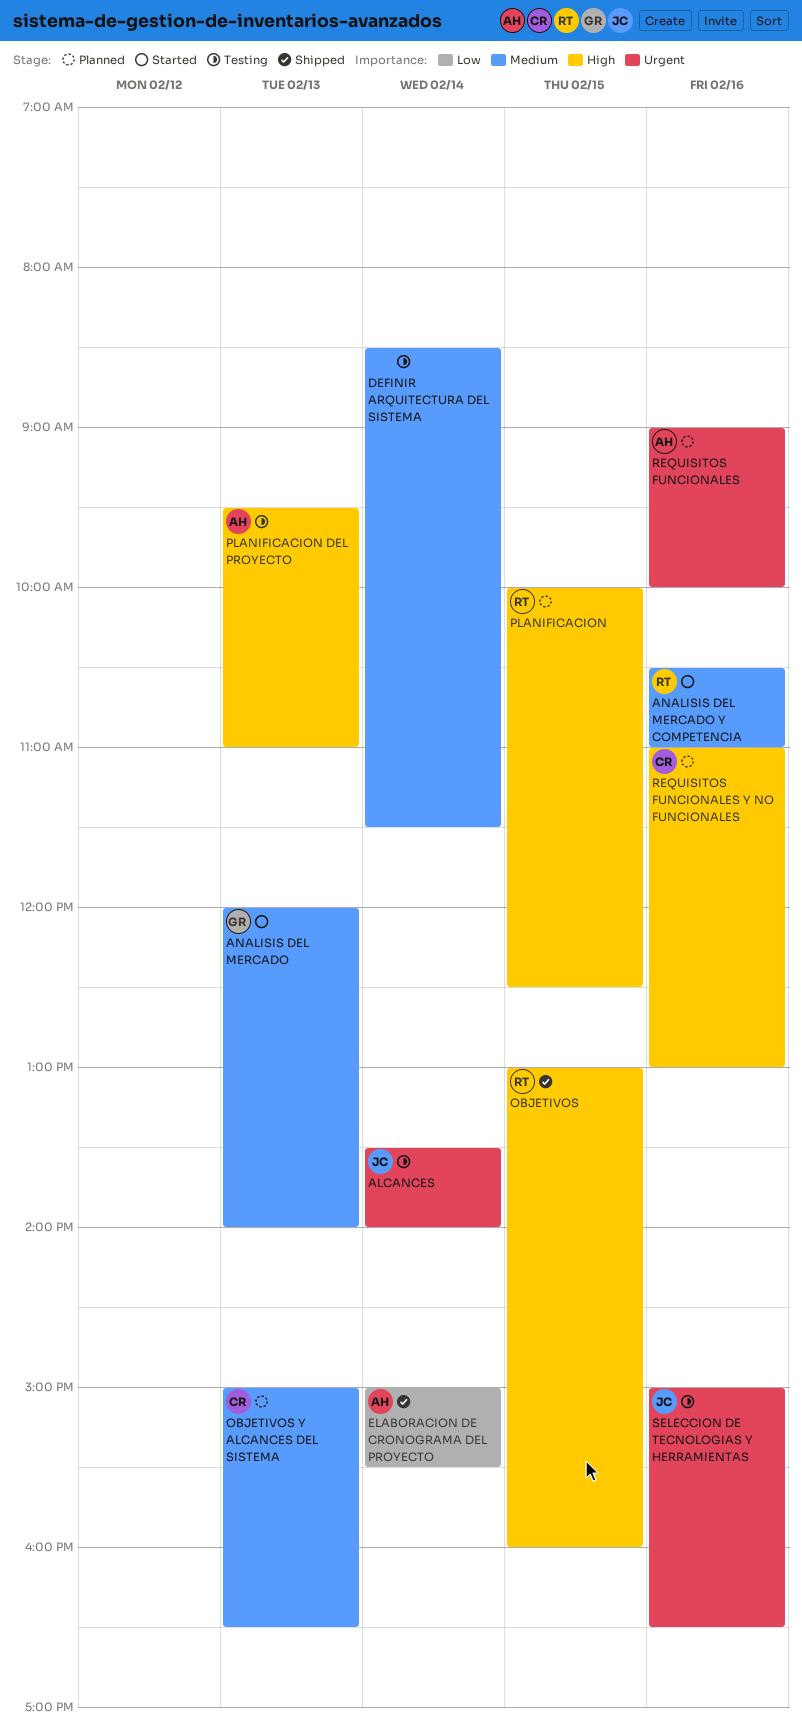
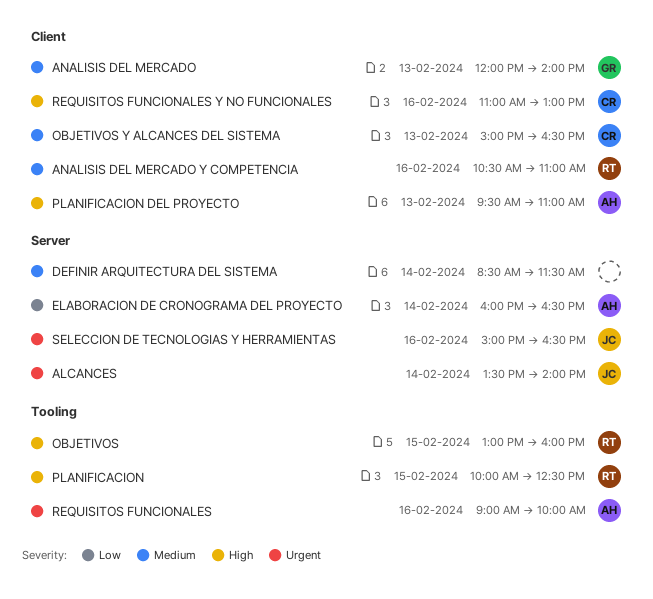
ELABORACION DE CRONOGRAMA DEL PROYECTO, begins: 15:00 -> 16:00
ELABORACION DE CRONOGRAMA DEL PROYECTO, ends: 15:30 -> 16:30

